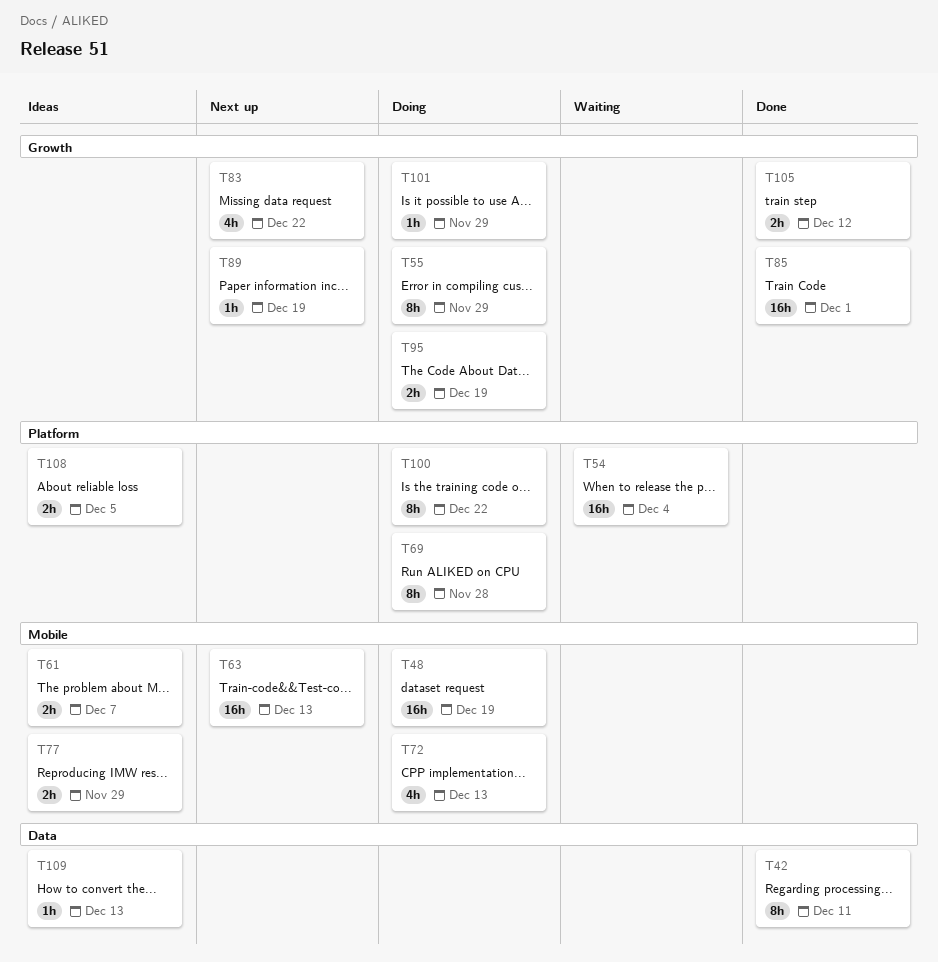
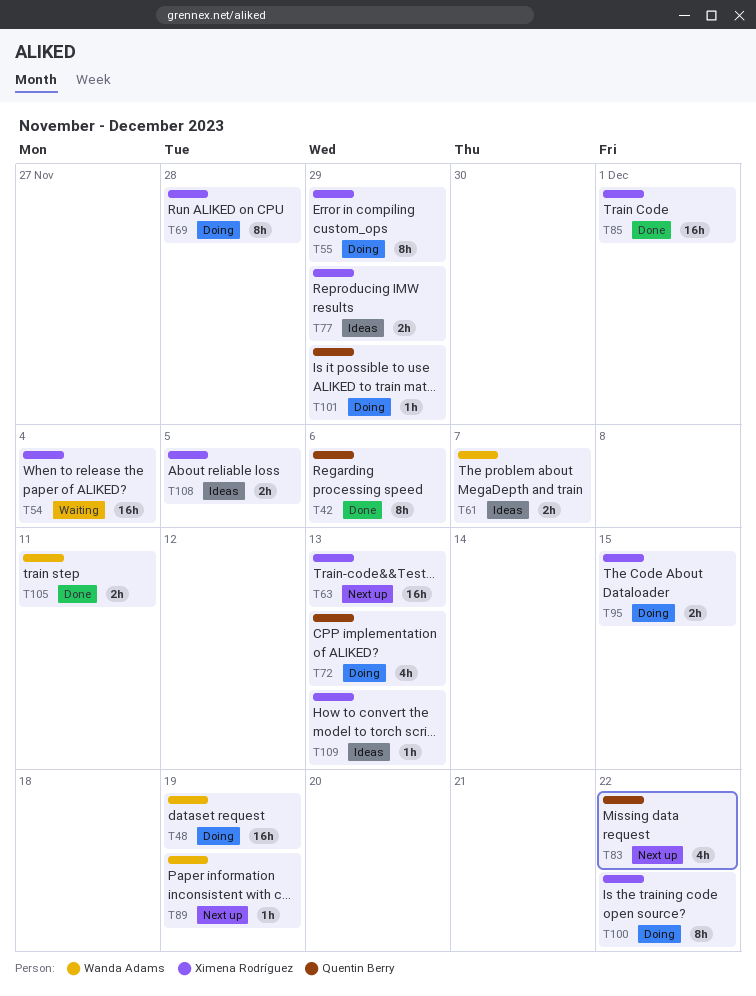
T42, due: Dec 11 -> Dec 6
T95, due: Dec 19 -> Dec 15
T105, due: Dec 12 -> Dec 11

